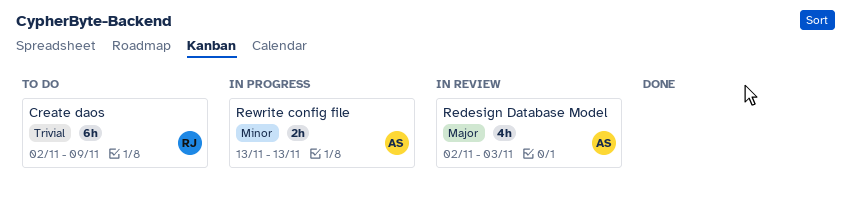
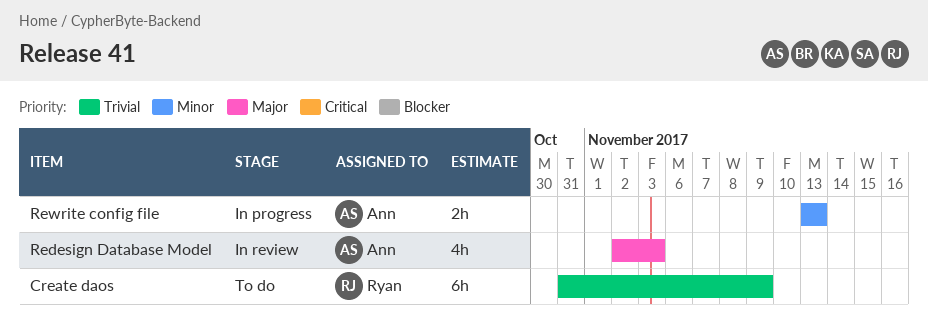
Create daos, start: Nov 2 -> Oct 31

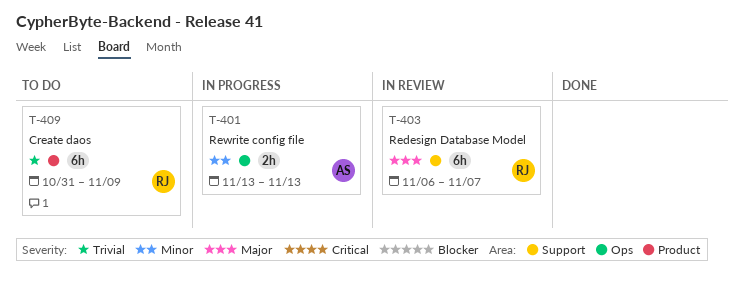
Redesign Database Model, owner: Ann -> Ryan
Redesign Database Model, estimate: 4h -> 6h
Redesign Database Model, start: Nov 2 -> Nov 6
Redesign Database Model, due: Nov 3 -> Nov 7

